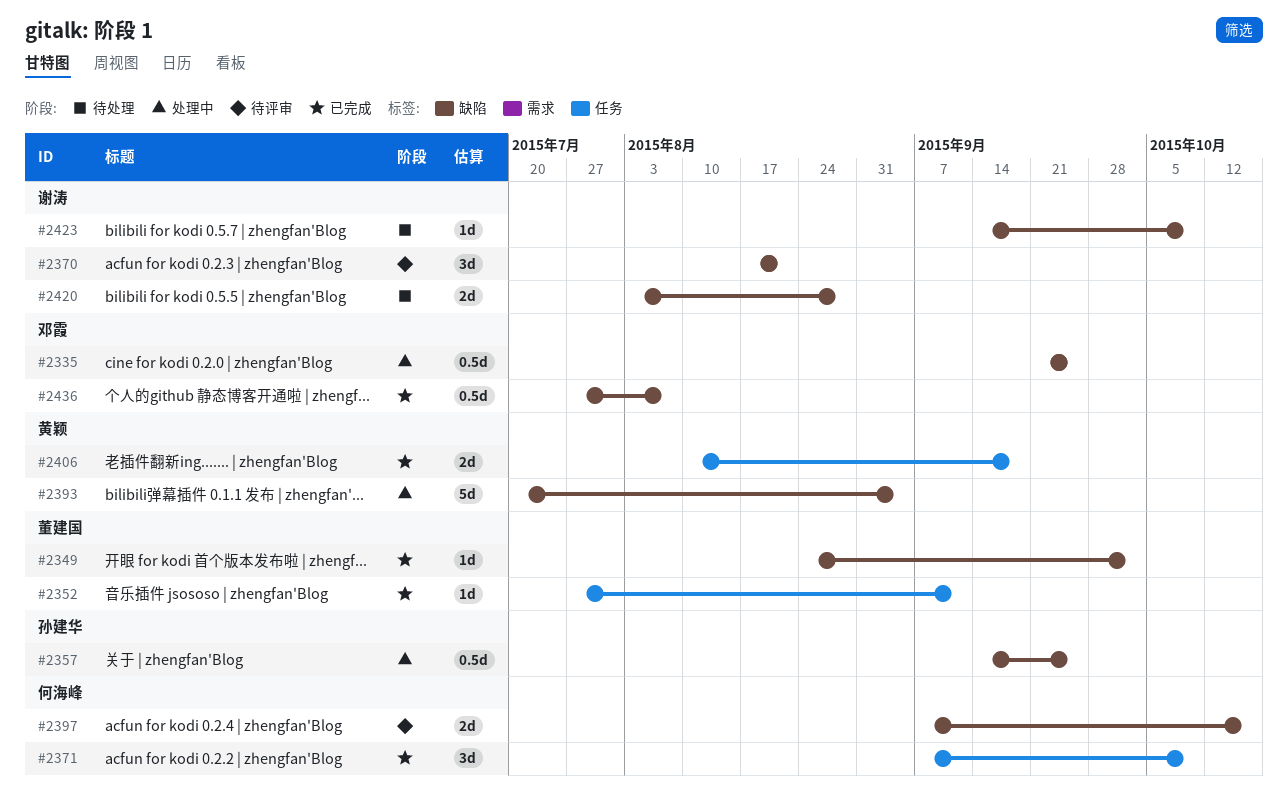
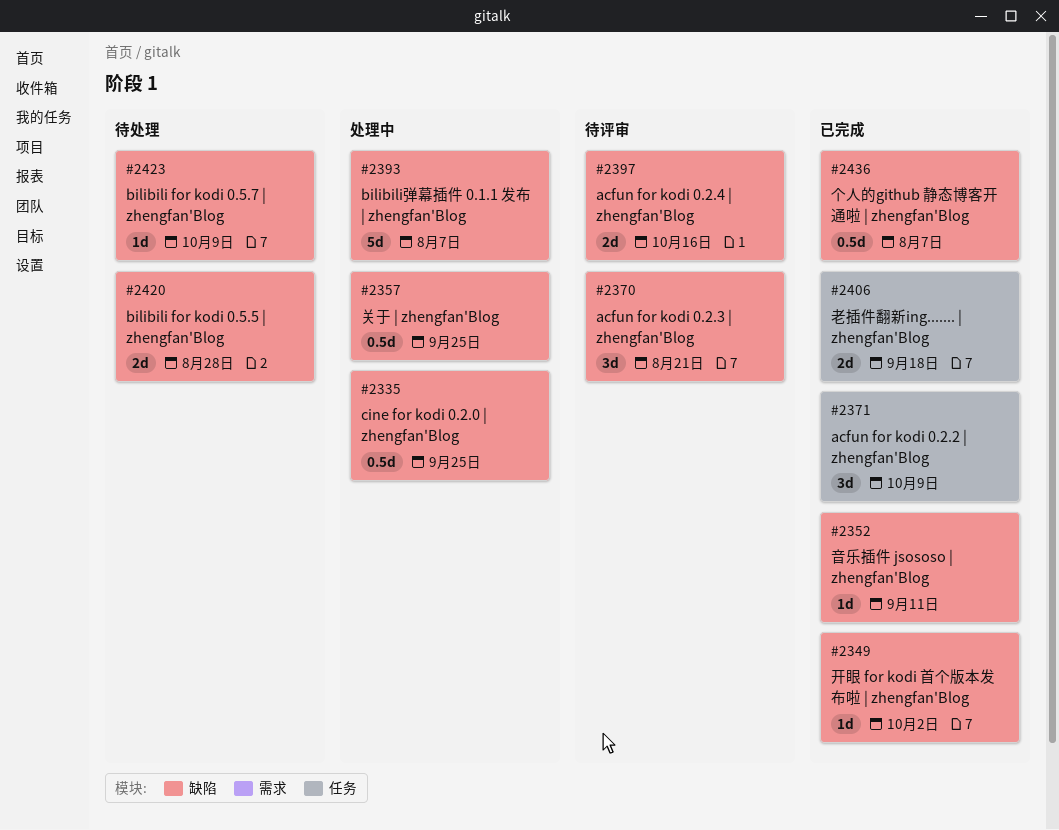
#2352, label: 任务 -> 缺陷
#2393, due: Sep 4 -> Aug 7

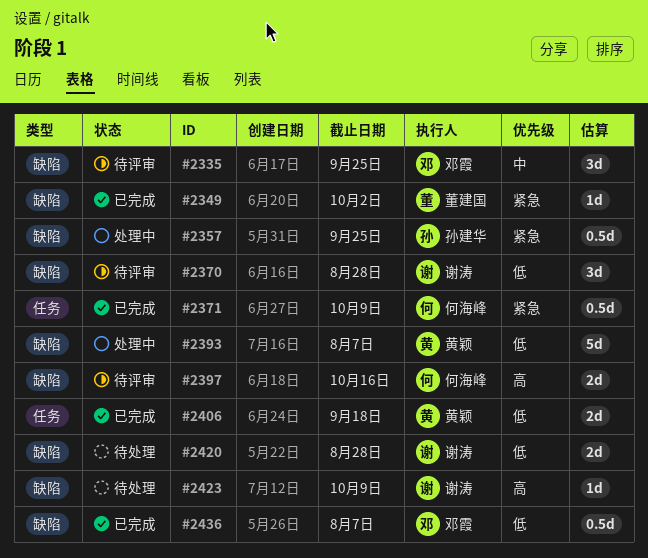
#2335, status: 处理中 -> 待评审
#2335, estimate: 0.5d -> 3d
#2352: present -> none
#2370, due: Aug 21 -> Aug 28
#2371, estimate: 3d -> 0.5d

